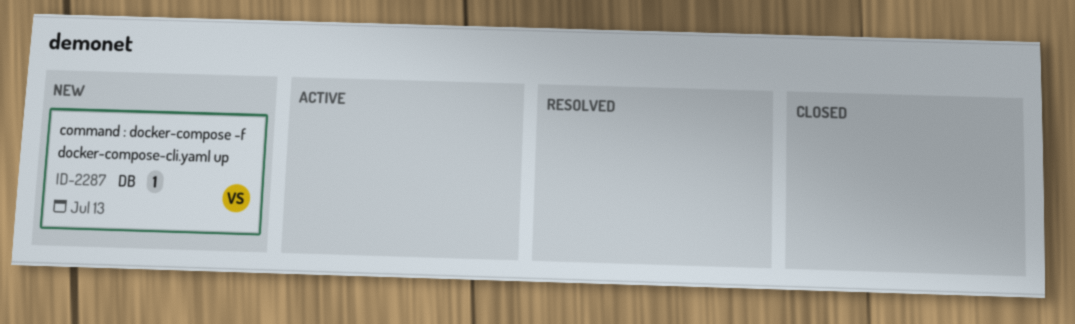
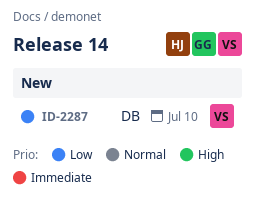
ID-2287, due: Jul 13 -> Jul 10

